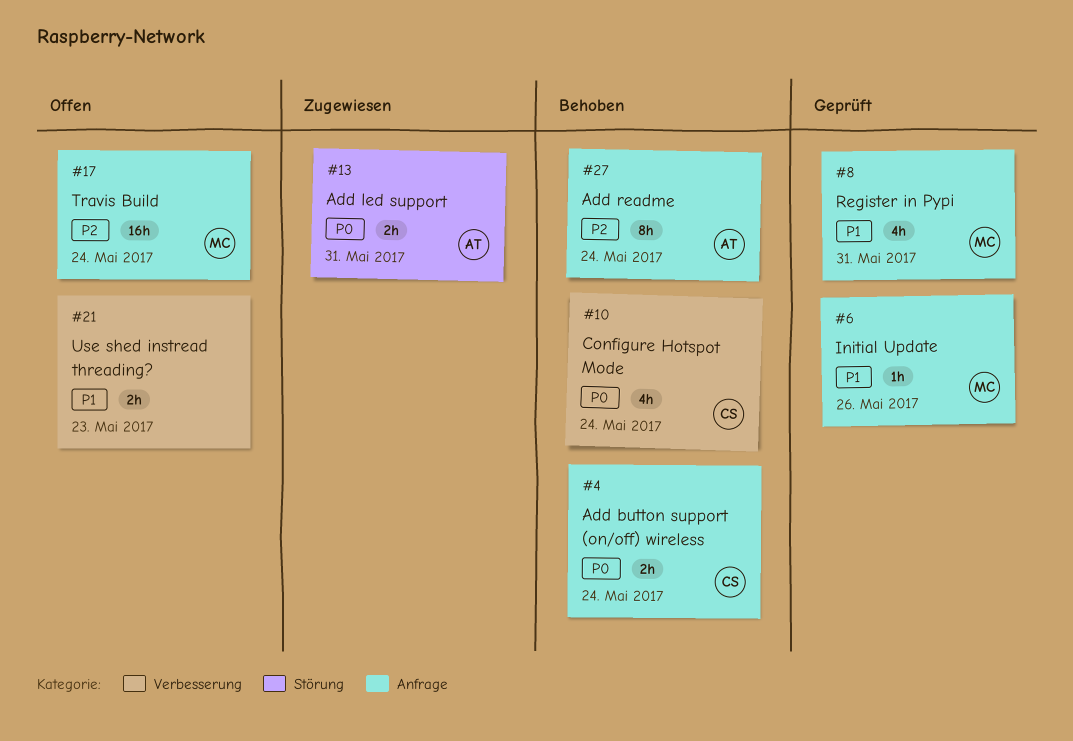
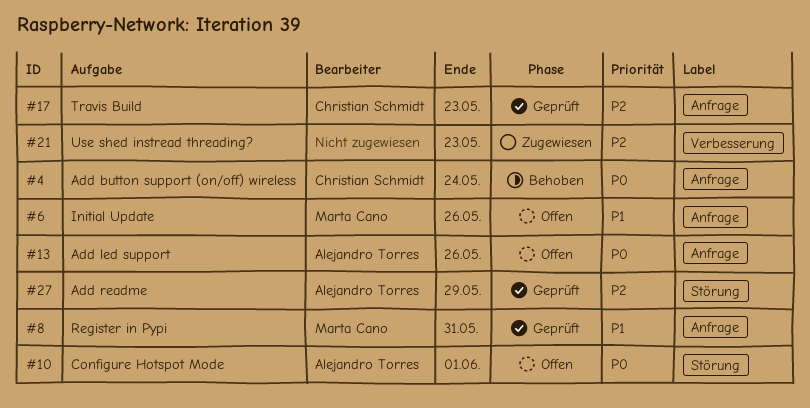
#6, status: Geprüft -> Offen
#10, status: Behoben -> Offen
#10, owner: Christian Schmidt -> Alejandro Torres
#10, label: Verbesserung -> Störung
#10, due: May 24 -> Jun 1
#13, status: Zugewiesen -> Offen
#13, label: Störung -> Anfrage
#13, due: May 31 -> May 26
#17, status: Offen -> Geprüft
#17, owner: Marta Cano -> Christian Schmidt
#17, due: May 24 -> May 23
#21, status: Offen -> Zugewiesen
#21, priority: P1 -> P2
#27, status: Behoben -> Geprüft
#27, label: Anfrage -> Störung
#27, due: May 24 -> May 29

